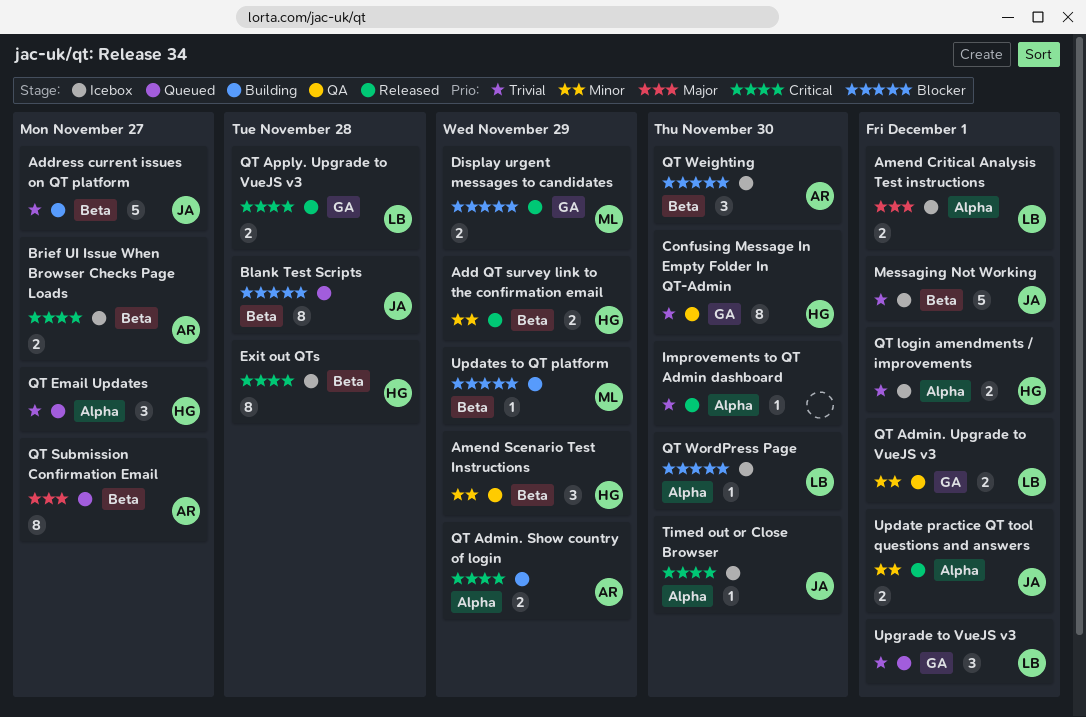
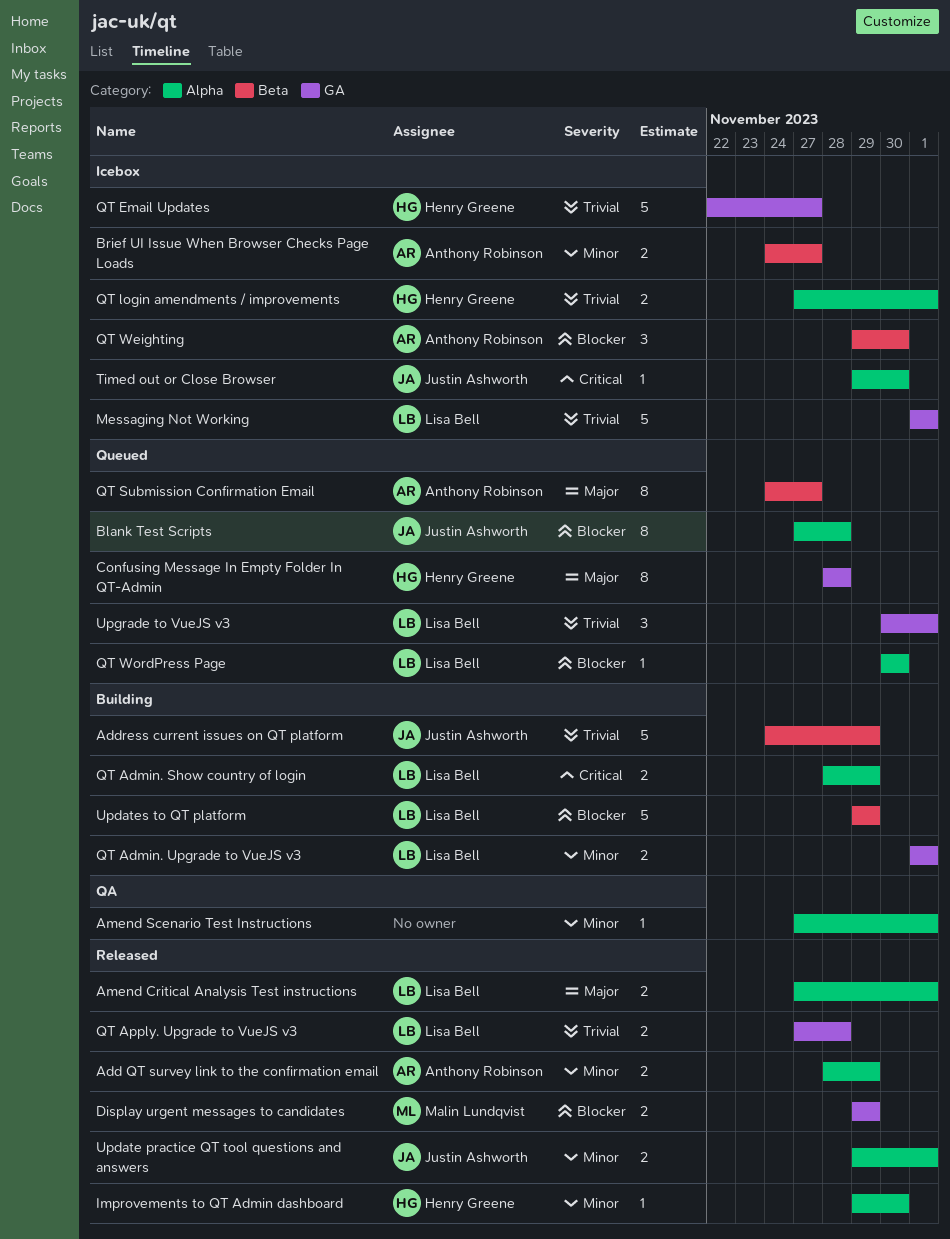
Add QT survey link to the confirmation email, owner: Henry Greene -> Anthony Robinson
Add QT survey link to the confirmation email, label: Beta -> Alpha
Address current issues on QT platform, due: Nov 27 -> Nov 29
Amend Critical Analysis Test instructions, status: Icebox -> Released
Amend Scenario Test Instructions, owner: Henry Greene -> none
Amend Scenario Test Instructions, label: Beta -> Alpha
Amend Scenario Test Instructions, estimate: 3 -> 1
Amend Scenario Test Instructions, due: Nov 29 -> Dec 1
Blank Test Scripts, label: Beta -> Alpha
Brief UI Issue When Browser Checks Page Loads, priority: Critical -> Minor
Confusing Message In Empty Folder In QT-Admin, status: QA -> Queued
Confusing Message In Empty Folder In QT-Admin, priority: Trivial -> Major
Confusing Message In Empty Folder In QT-Admin, due: Nov 30 -> Nov 28
Exit out QTs: present -> none
Improvements to QT Admin dashboard, owner: none -> Henry Greene
Improvements to QT Admin dashboard, priority: Trivial -> Minor
Messaging Not Working, owner: Justin Ashworth -> Lisa Bell
Messaging Not Working, label: Beta -> GA
QT Admin. Show country of login, owner: Anthony Robinson -> Lisa Bell
QT Admin. Upgrade to VueJS v3, status: QA -> Building
QT Apply. Upgrade to VueJS v3, priority: Critical -> Trivial
QT Email Updates, status: Queued -> Icebox
QT Email Updates, label: Alpha -> GA
QT Email Updates, estimate: 3 -> 5
QT WordPress Page, status: Icebox -> Queued
Updates to QT platform, owner: Malin Lundqvist -> Lisa Bell
Updates to QT platform, estimate: 1 -> 5

